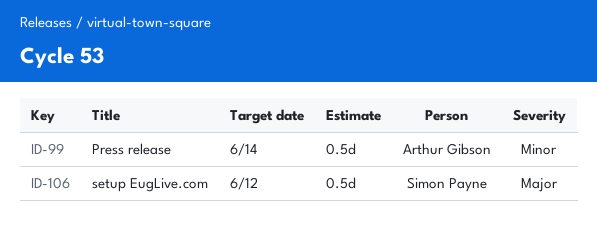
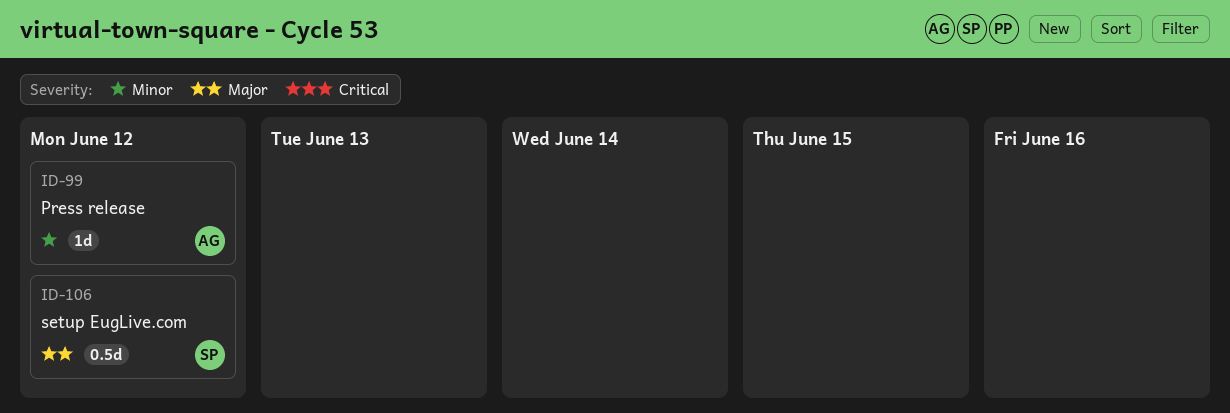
ID-99, estimate: 0.5d -> 1d
ID-99, due: Jun 14 -> Jun 12

